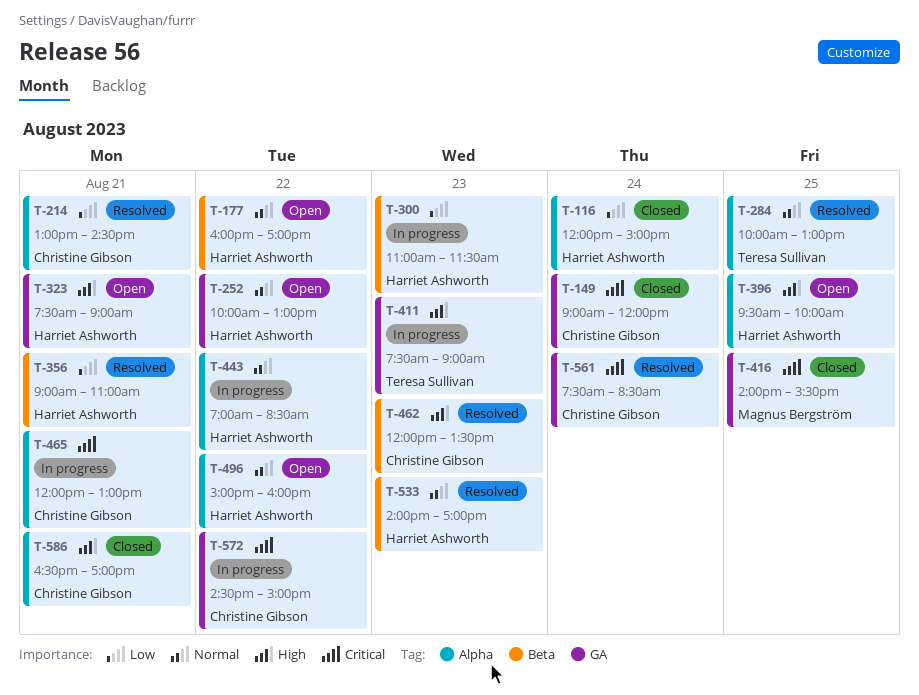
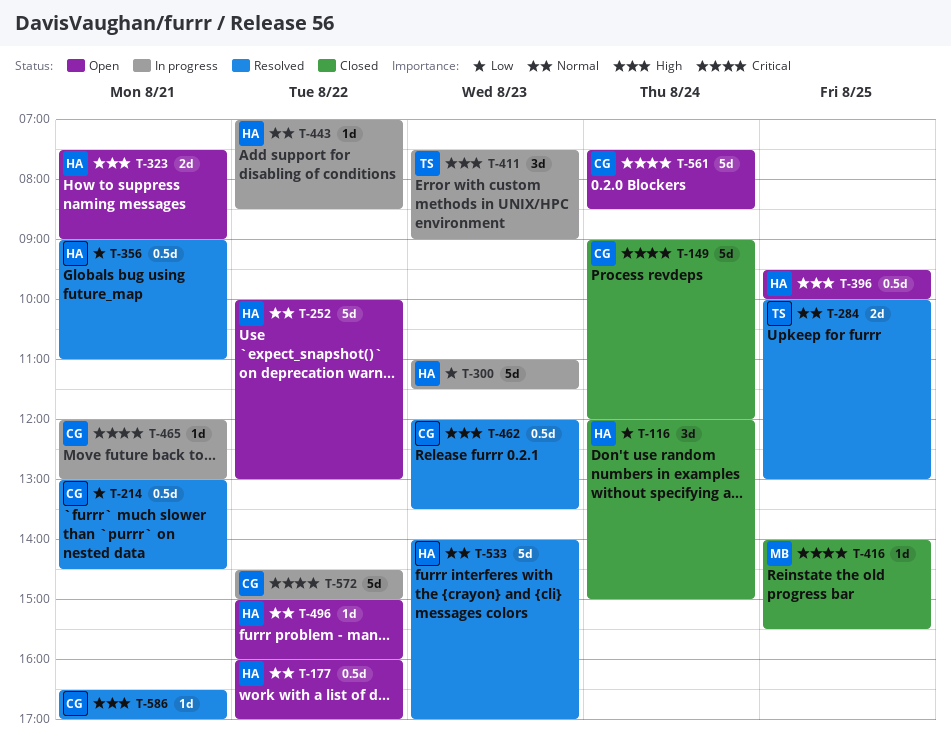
T-561, status: Resolved -> Open
T-586, status: Closed -> Resolved

